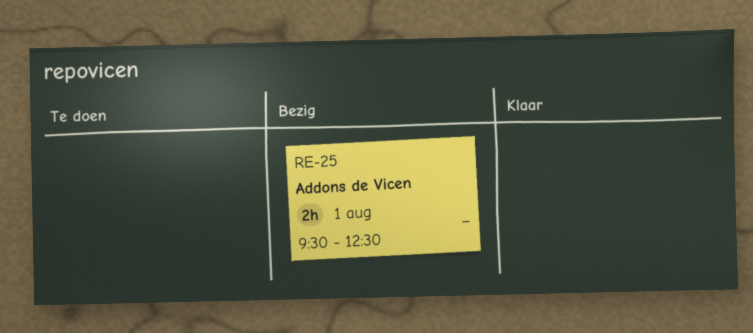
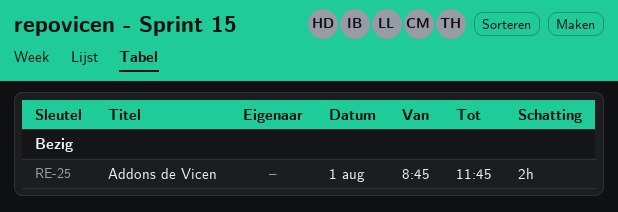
RE-25, begins: 09:30 -> 08:45
RE-25, ends: 12:30 -> 11:45

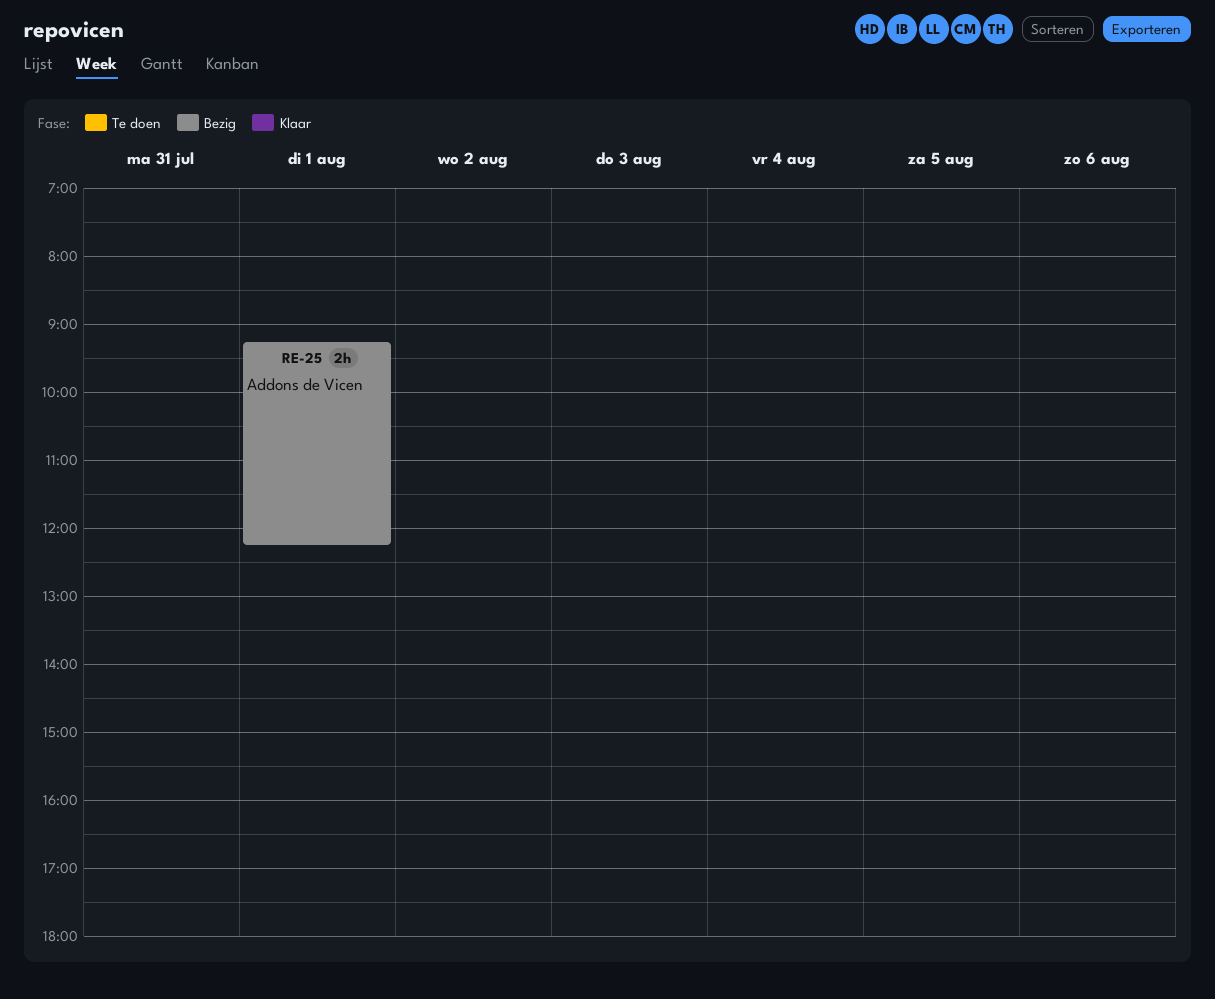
RE-25, begins: 08:45 -> 09:15
RE-25, ends: 11:45 -> 12:15

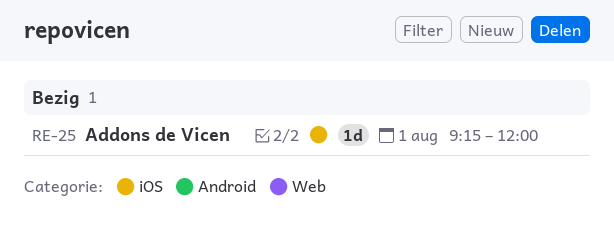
RE-25, estimate: 2h -> 1d
RE-25, ends: 12:15 -> 12:00

